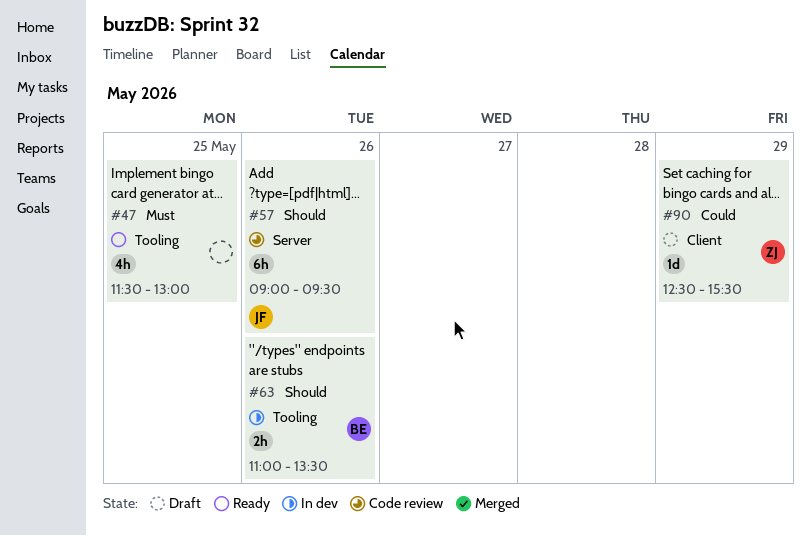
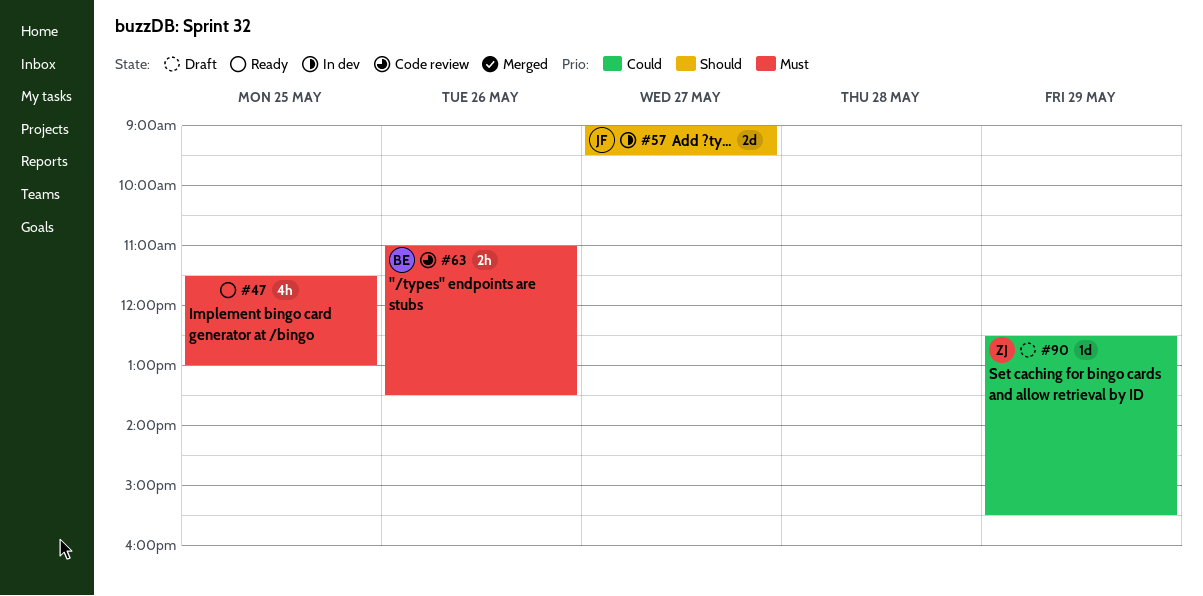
#57, status: Code review -> In dev
#57, estimate: 6h -> 2d
#57, day: May 26 -> May 27
#63, status: In dev -> Code review
#63, priority: Should -> Must

